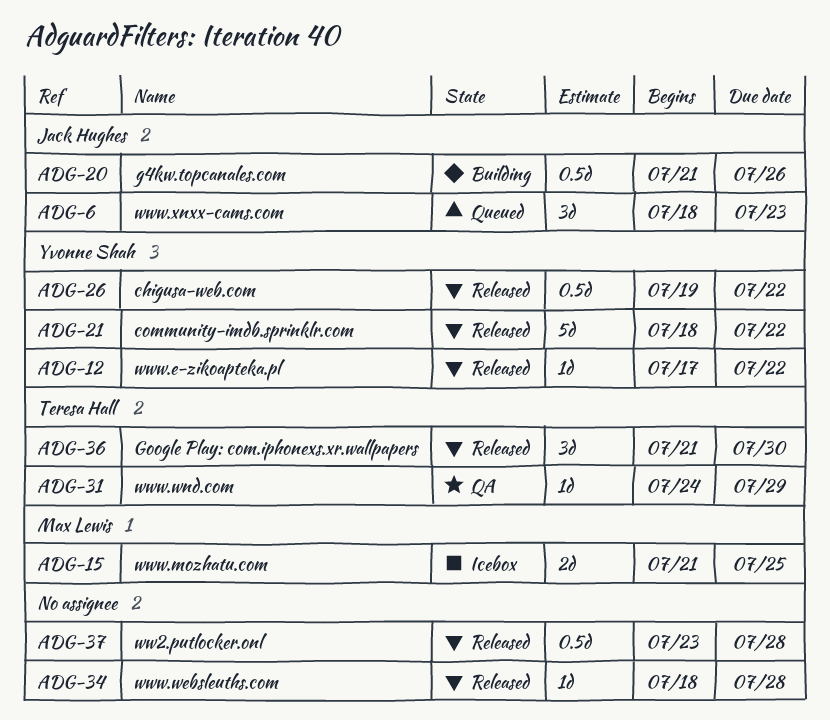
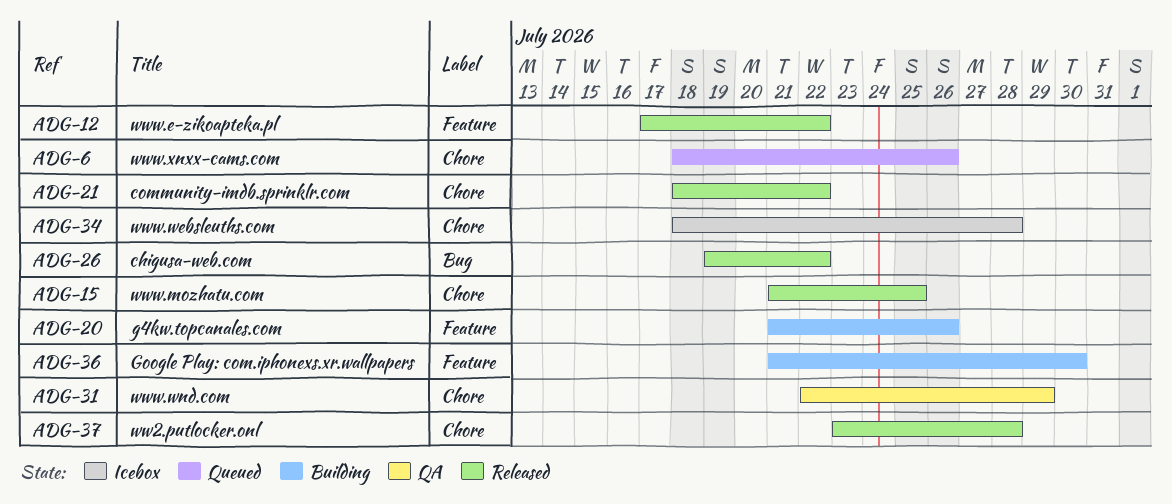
ADG-6, due: Jul 23 -> Jul 26
ADG-15, status: Icebox -> Released
ADG-31, start: Jul 24 -> Jul 22
ADG-34, status: Released -> Icebox
ADG-36, status: Released -> Building

